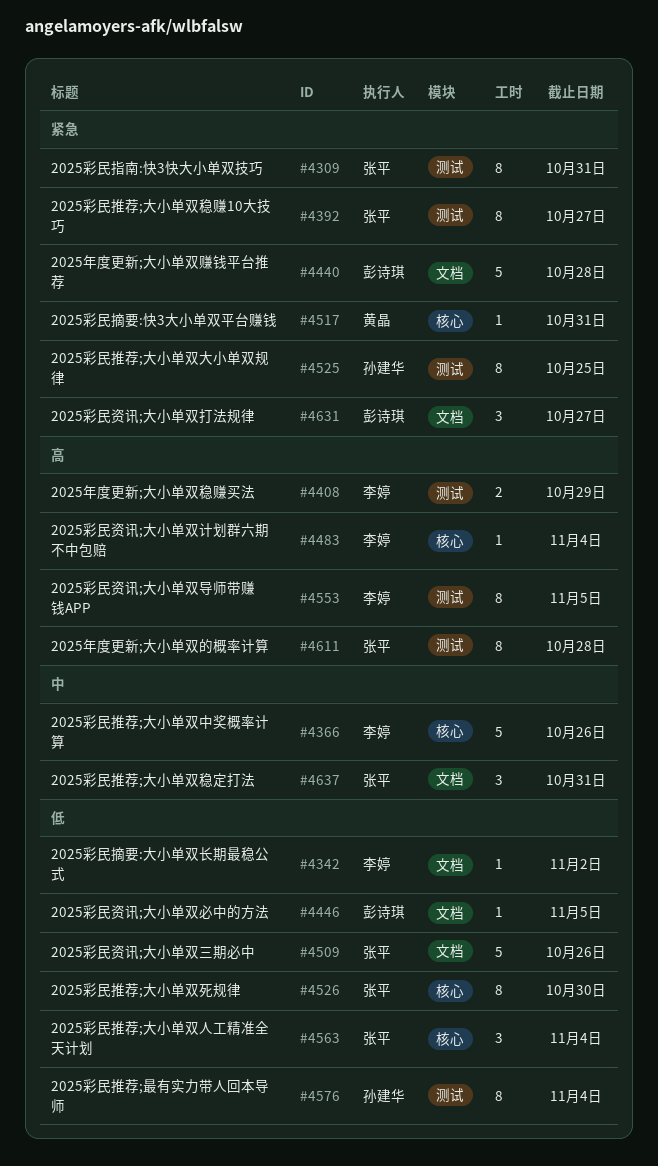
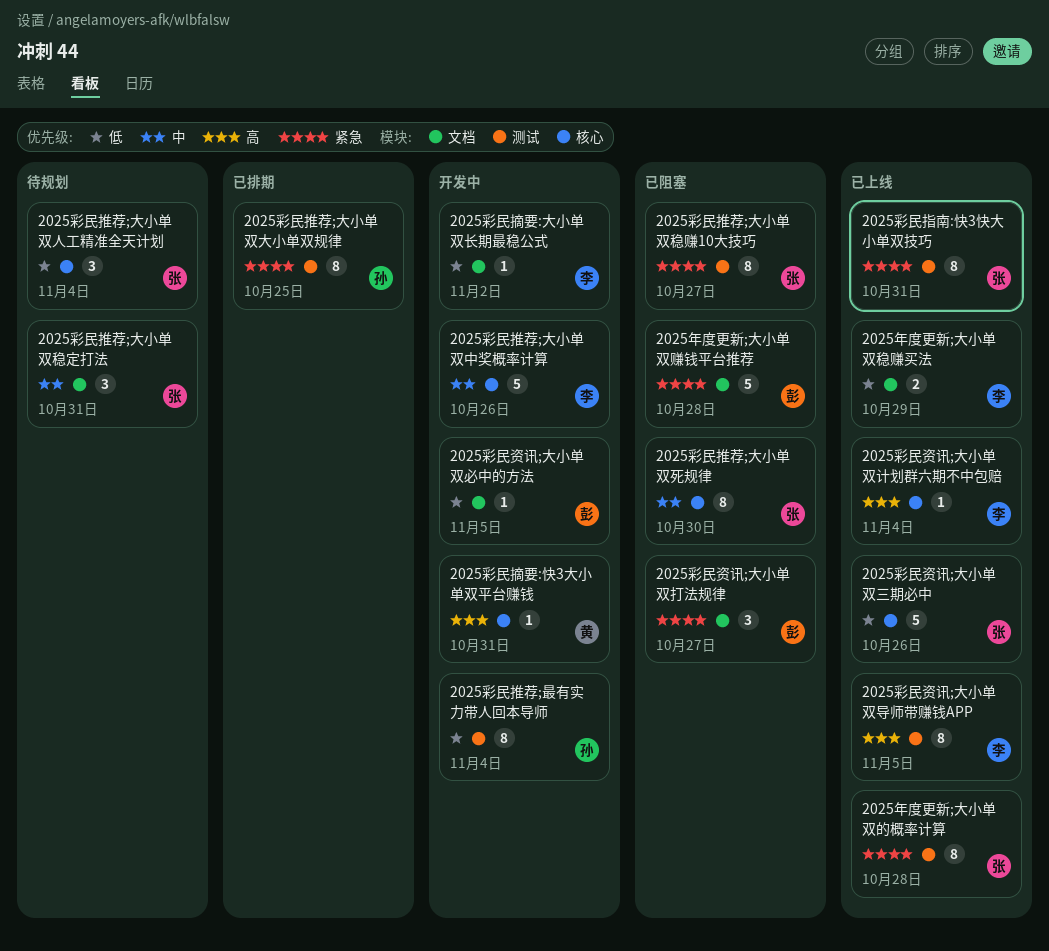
2025年度更新;大小单双的概率计算, priority: 高 -> 紧急
2025年度更新;大小单双稳赚买法, priority: 高 -> 低
2025年度更新;大小单双稳赚买法, label: 测试 -> 文档
2025彩民推荐;大小单双死规律, priority: 低 -> 中
2025彩民摘要:快3大小单双平台赚钱, priority: 紧急 -> 高
2025彩民资讯;大小单双三期必中, label: 文档 -> 核心

